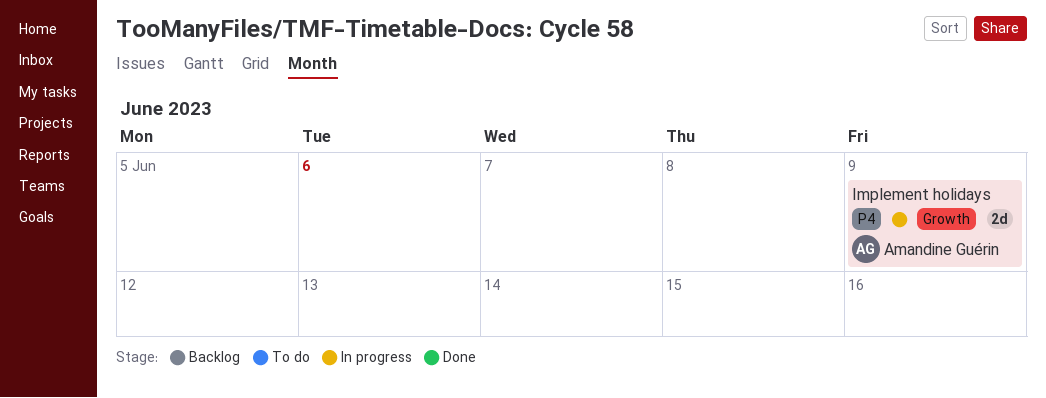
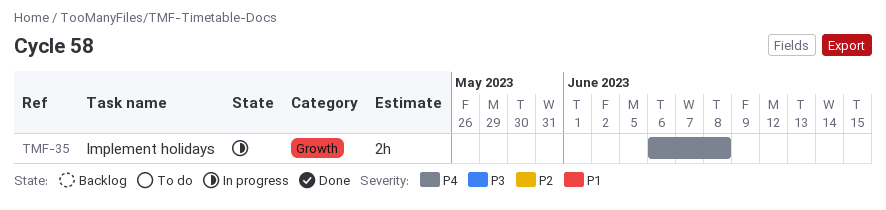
Implement holidays, estimate: 2d -> 2h
Implement holidays, due: Jun 9 -> Jun 8

